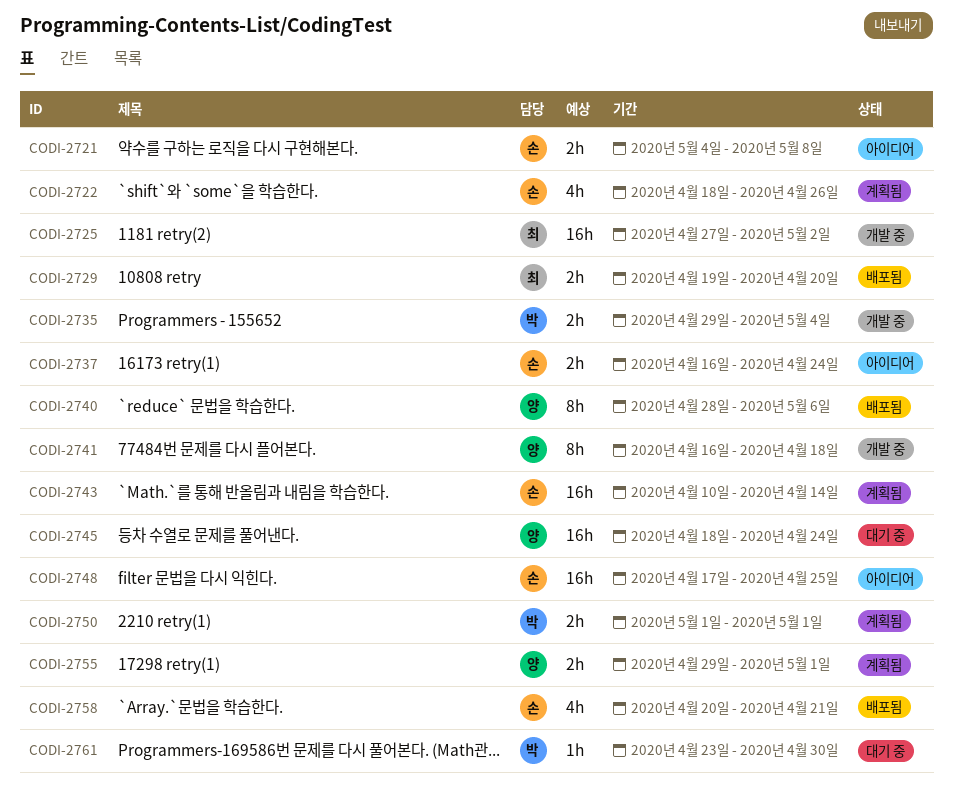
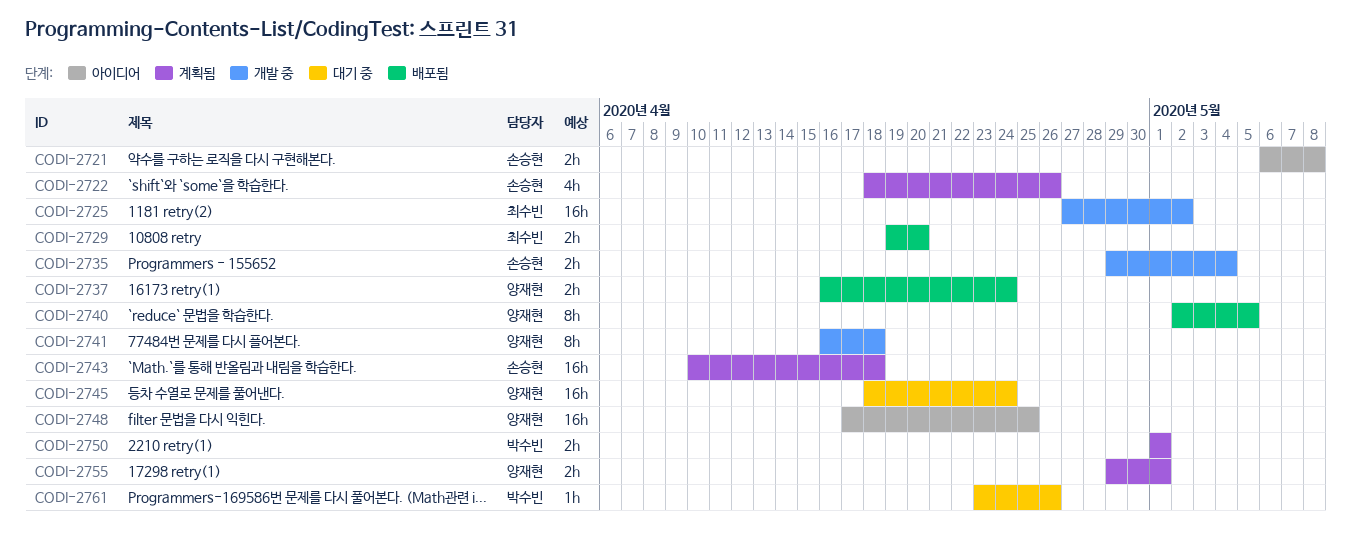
CODI-2721, start: May 4 -> May 6
CODI-2735, owner: 박수빈 -> 손승현
CODI-2737, status: 아이디어 -> 배포됨
CODI-2737, owner: 손승현 -> 양재현
CODI-2740, start: Apr 28 -> May 2
CODI-2740, due: May 6 -> May 5
CODI-2743, due: Apr 14 -> Apr 18
CODI-2748, owner: 손승현 -> 양재현
CODI-2758: present -> none
CODI-2761, due: Apr 30 -> Apr 26

